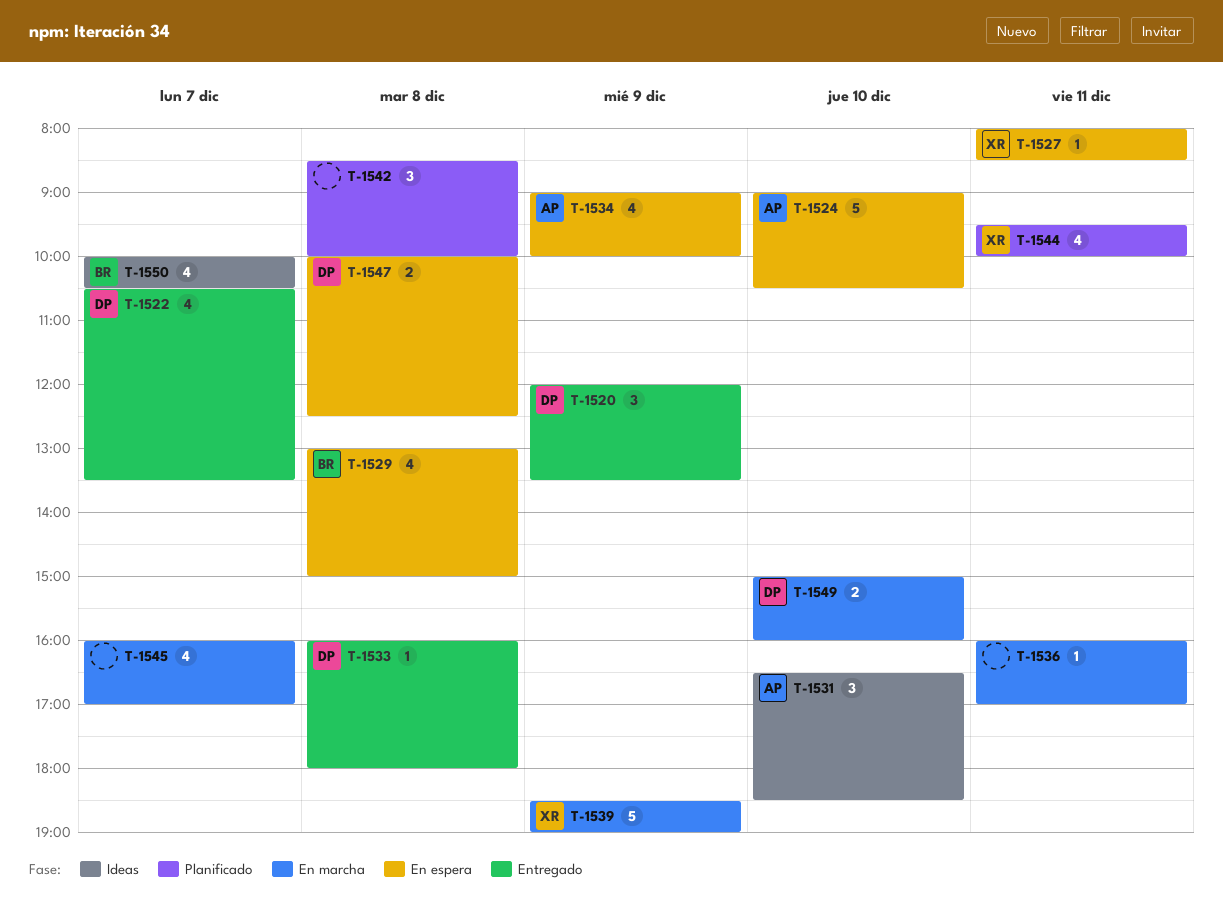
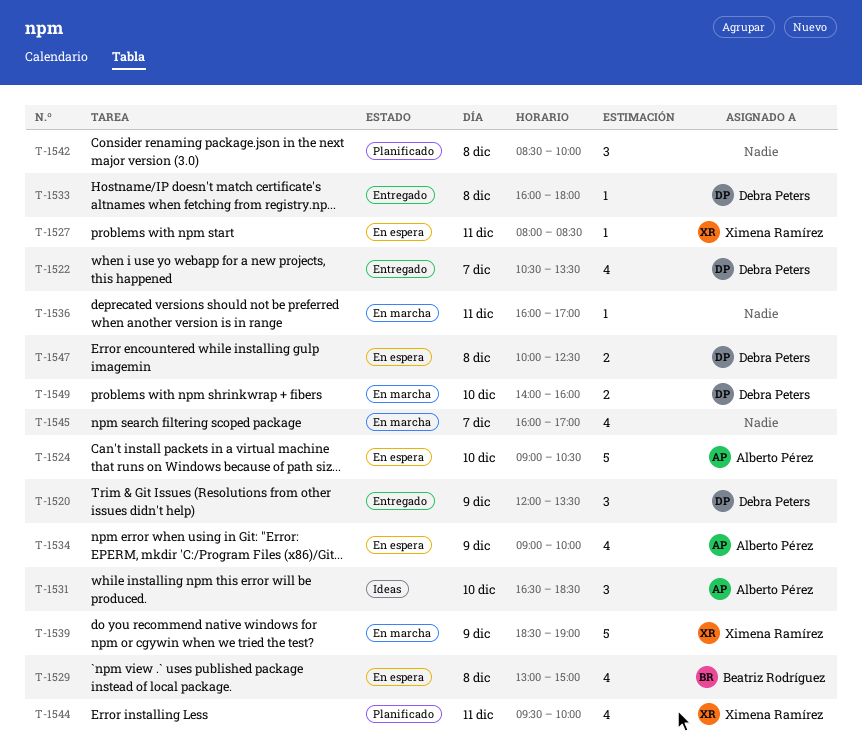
T-1549, begins: 15:00 -> 14:00
T-1550: present -> none

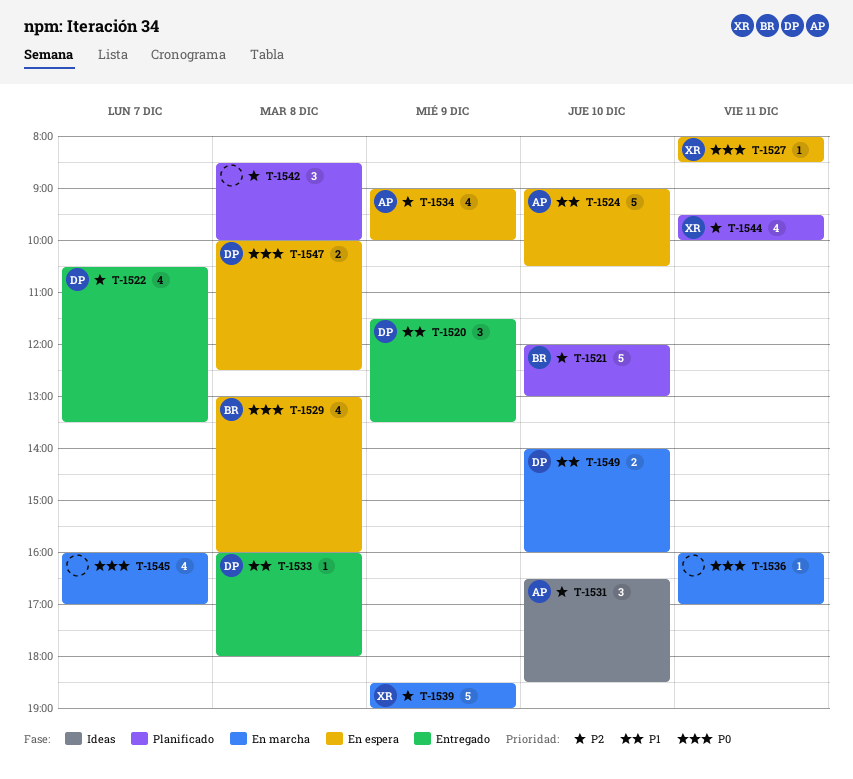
T-1520, begins: 12:00 -> 11:30
T-1521: none -> present
T-1529, ends: 15:00 -> 16:00

